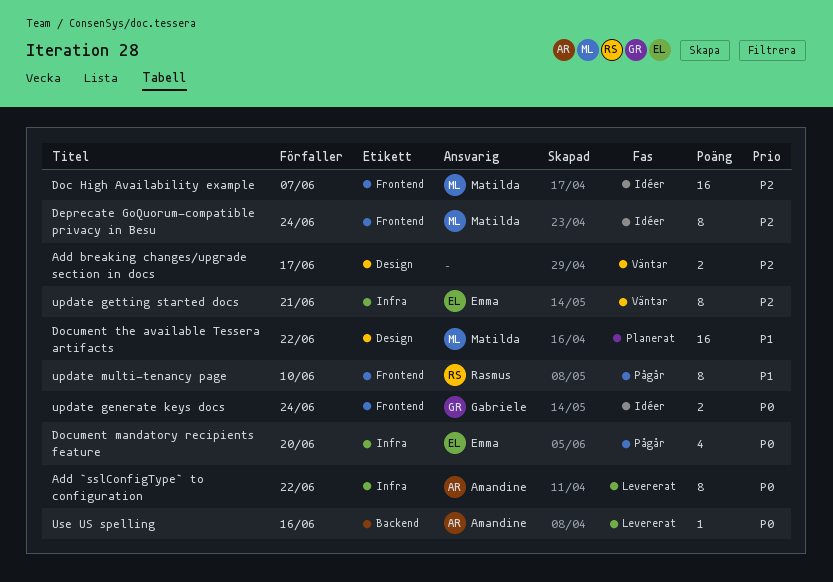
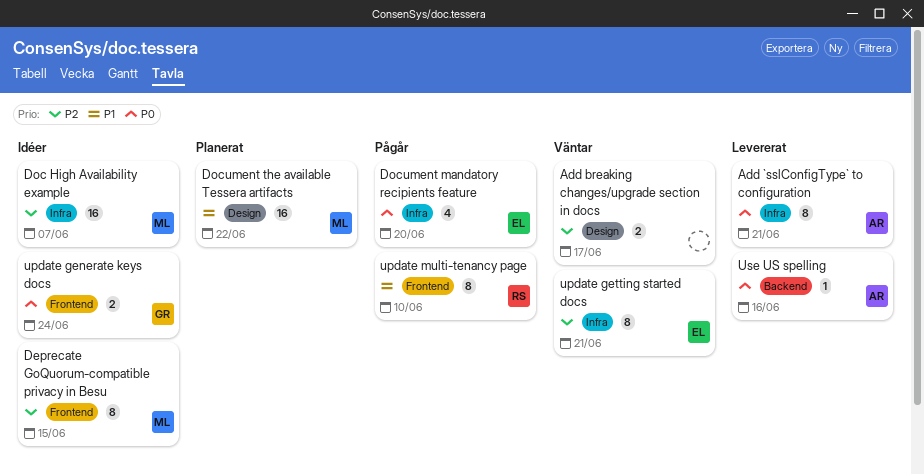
Add `sslConfigType` to configuration, due: Jun 22 -> Jun 21
Deprecate GoQuorum-compatible privacy in Besu, due: Jun 24 -> Jun 15
Doc High Availability example, label: Frontend -> Infra

